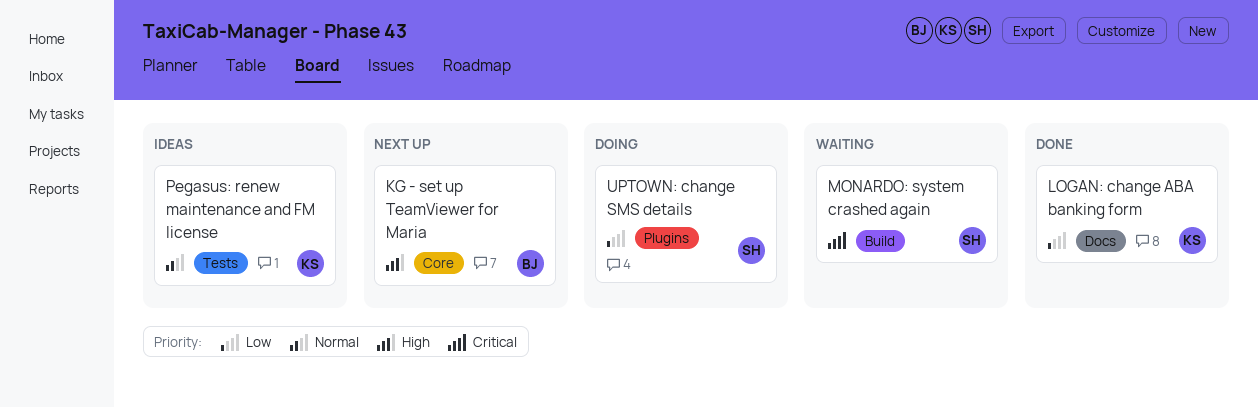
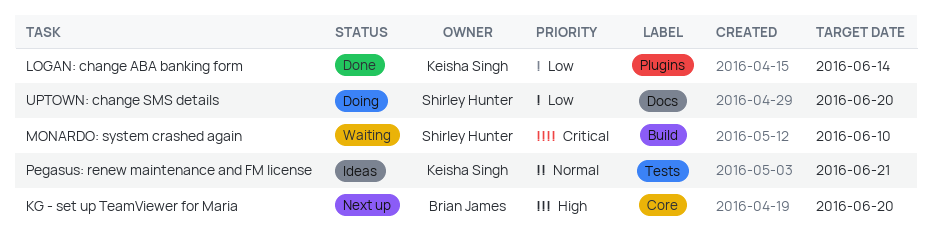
LOGAN: change ABA banking form, label: Docs -> Plugins
UPTOWN: change SMS details, label: Plugins -> Docs

